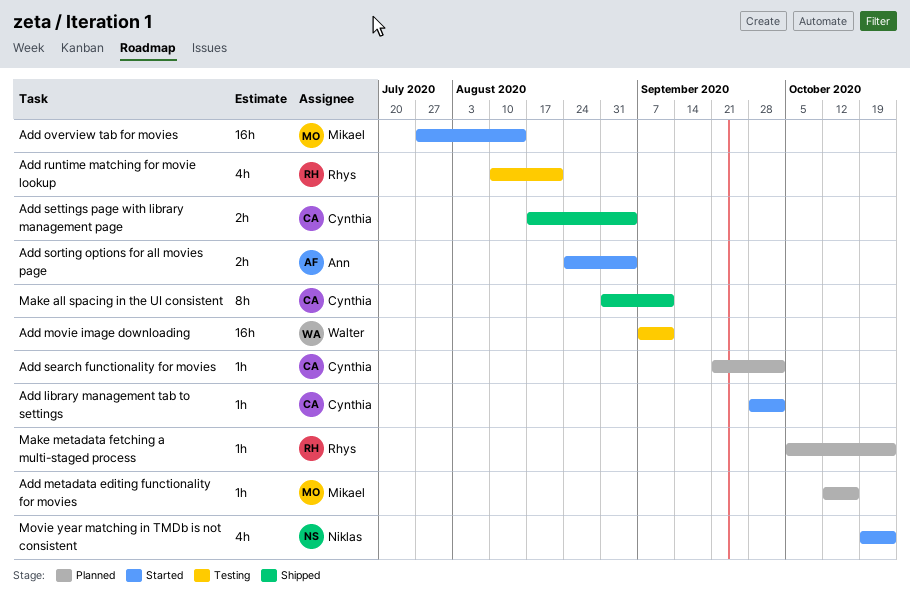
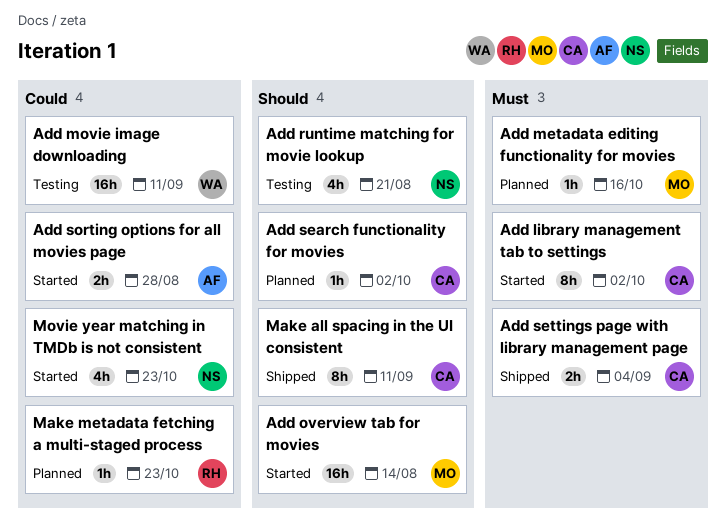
Add library management tab to settings, estimate: 1h -> 8h
Add runtime matching for movie lookup, owner: Rhys -> Niklas
Add sorting options for all movies page, due: Sep 4 -> Aug 28

